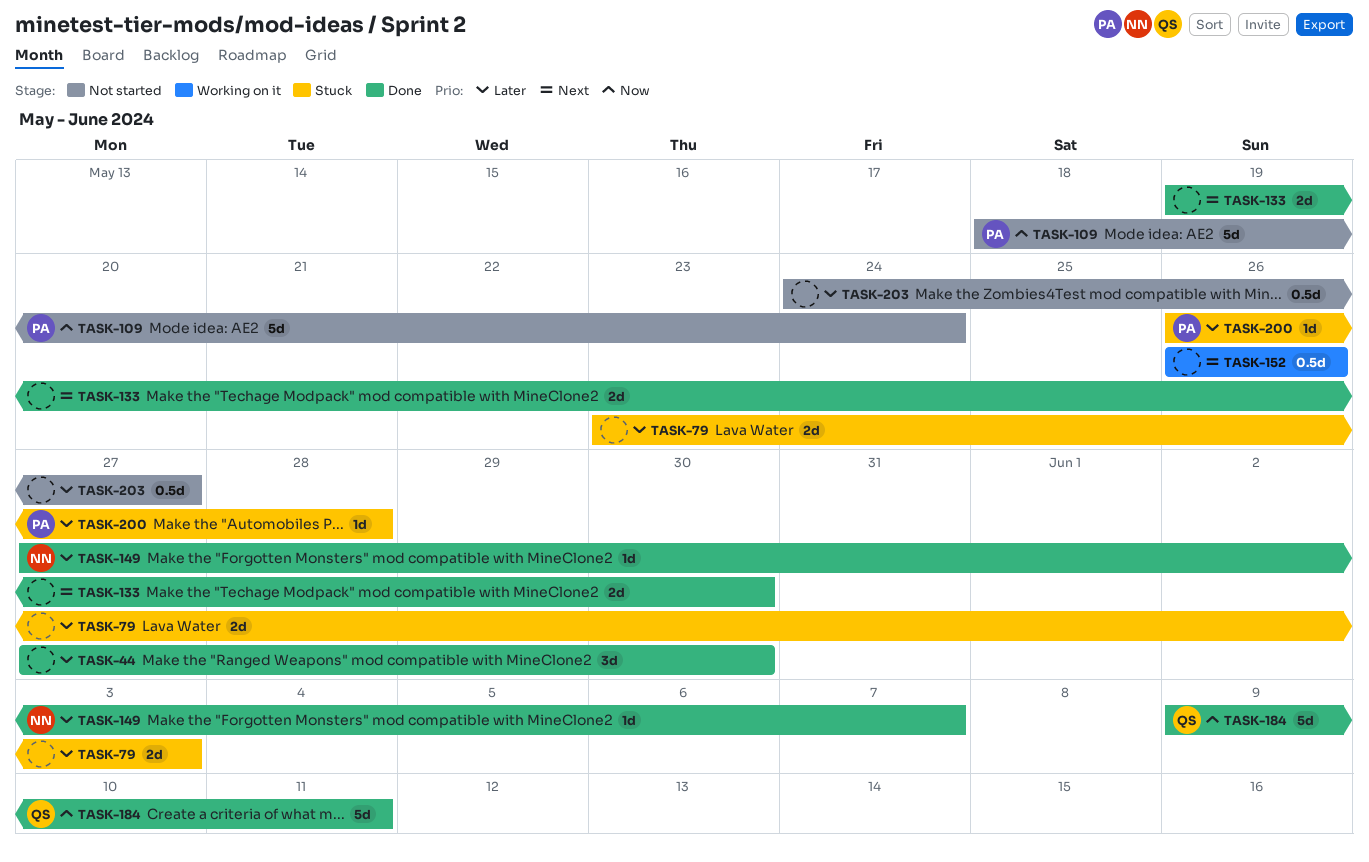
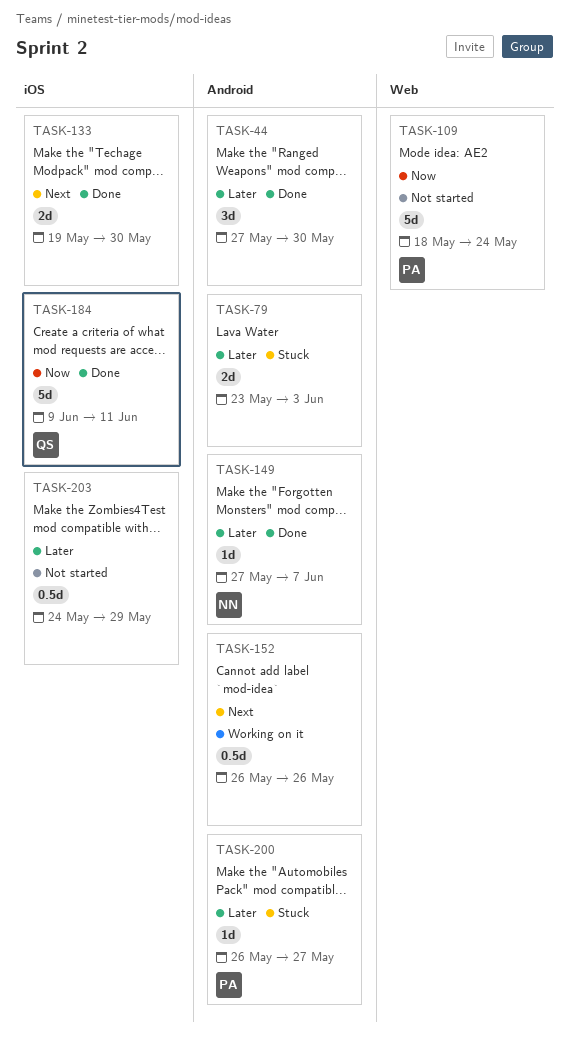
TASK-200, due: May 28 -> May 27
TASK-203, due: May 27 -> May 29

